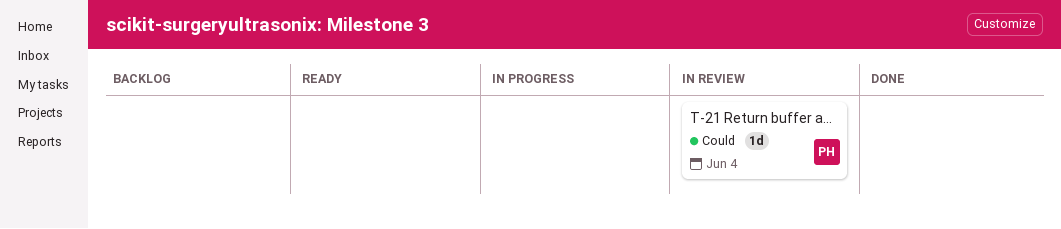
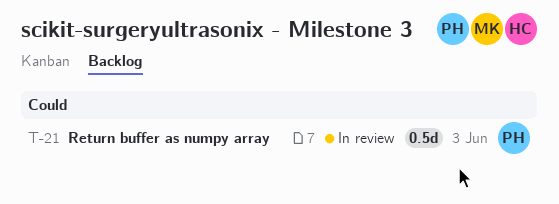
T-21, estimate: 1d -> 0.5d
T-21, due: Jun 4 -> Jun 3

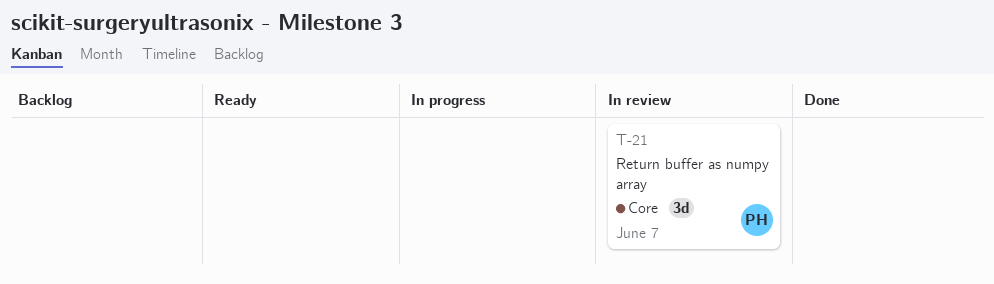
T-21, estimate: 0.5d -> 3d
T-21, due: Jun 3 -> Jun 7

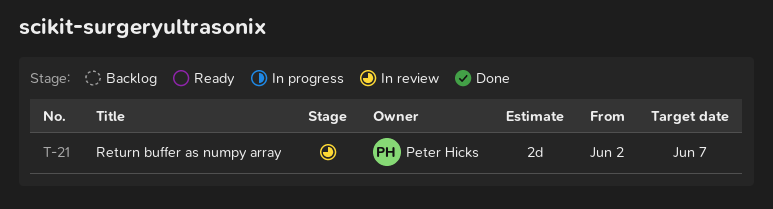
T-21, estimate: 3d -> 2d

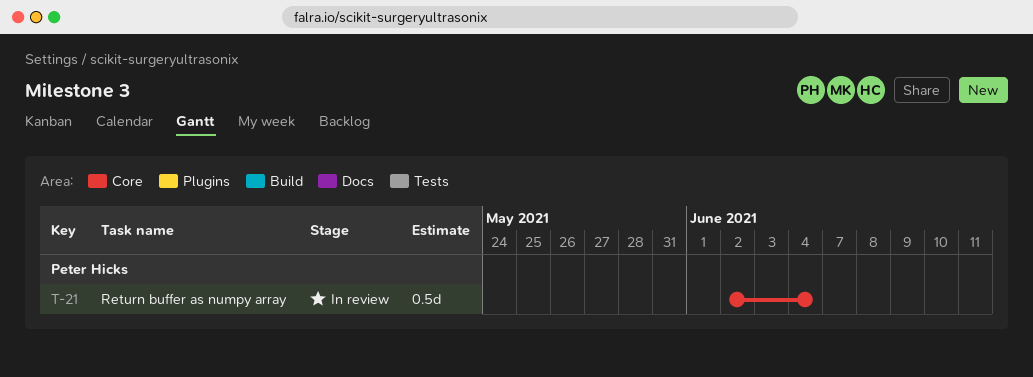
T-21, estimate: 2d -> 0.5d
T-21, due: Jun 7 -> Jun 4

